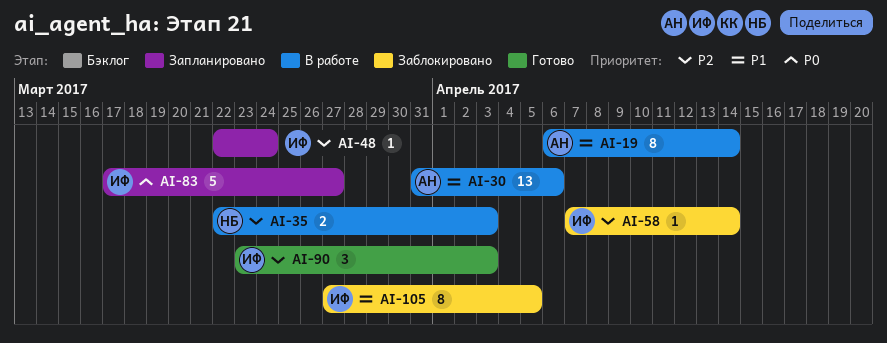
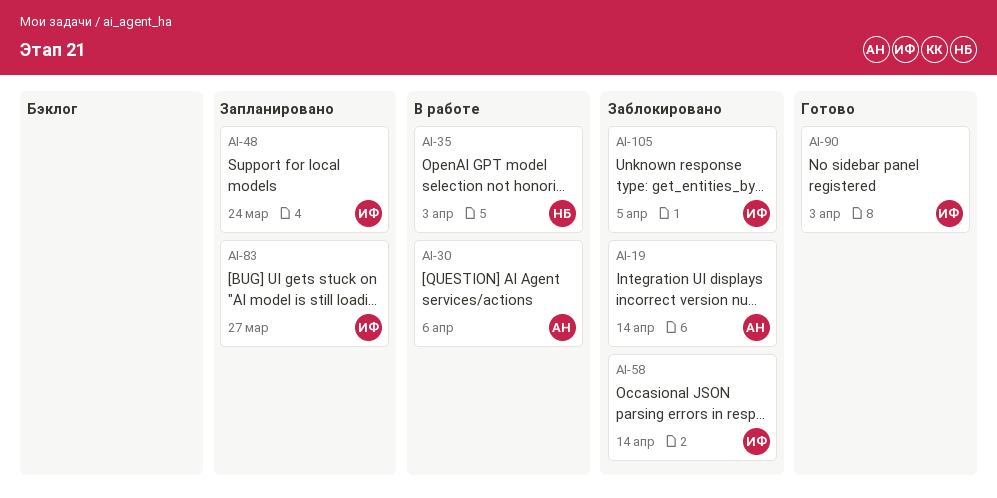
AI-19, status: В работе -> Заблокировано

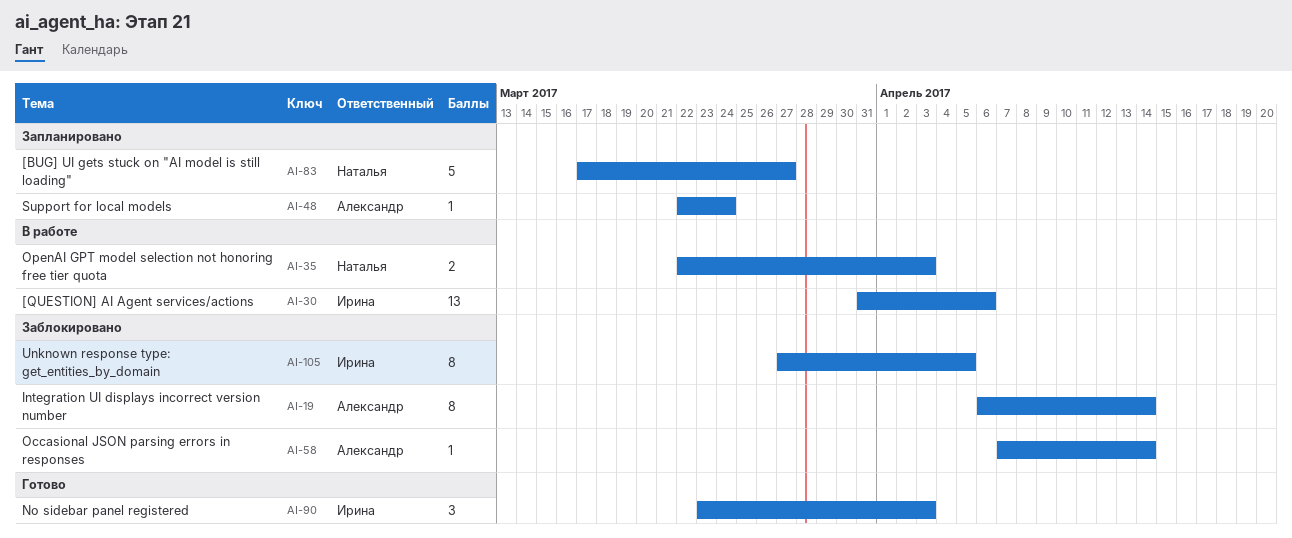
AI-30, owner: Александр -> Ирина
AI-48, owner: Ирина -> Александр
AI-58, owner: Ирина -> Александр
AI-83, owner: Ирина -> Наталья

